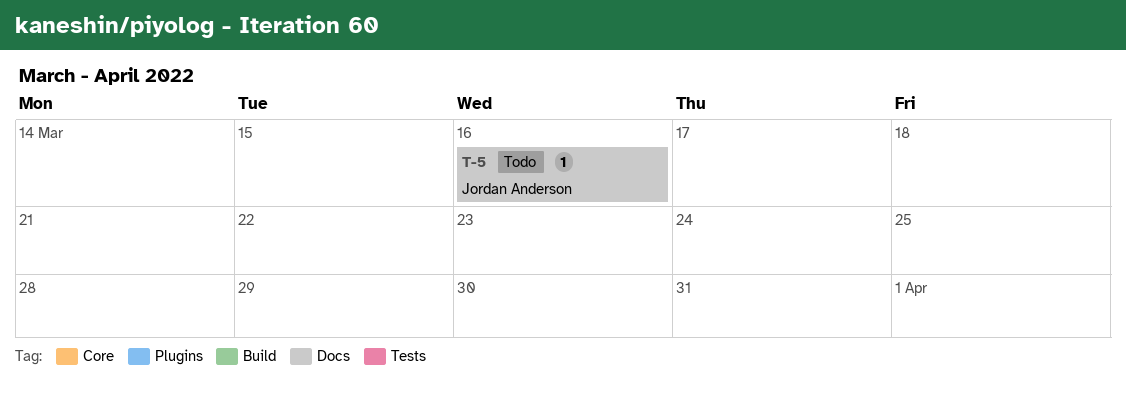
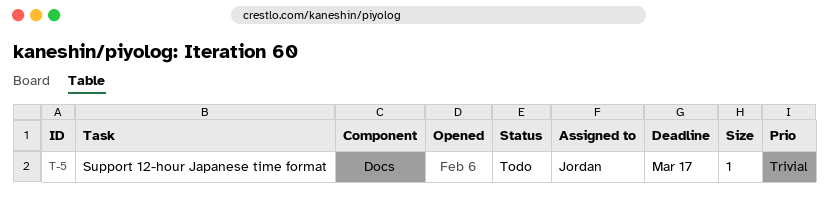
T-5, due: Mar 16 -> Mar 17

